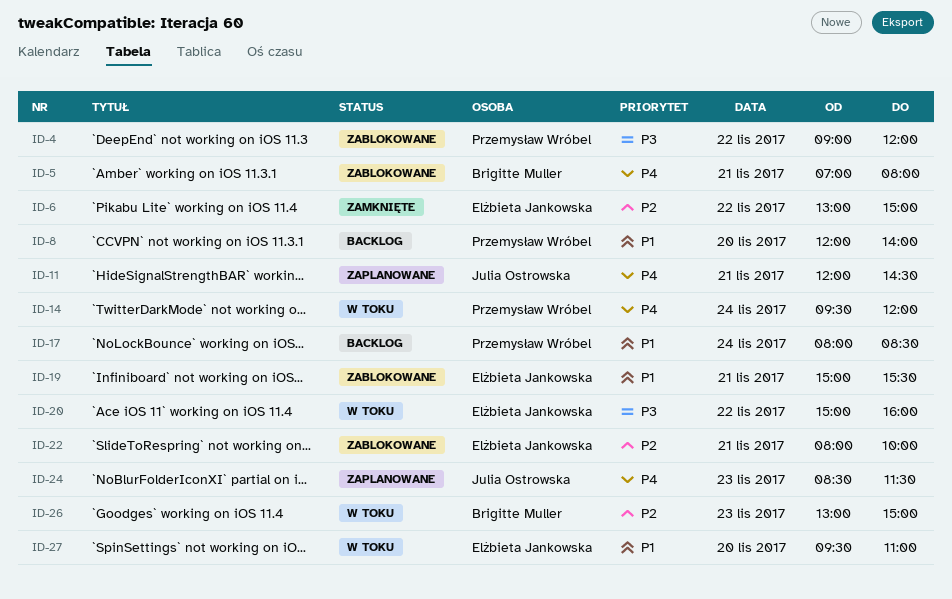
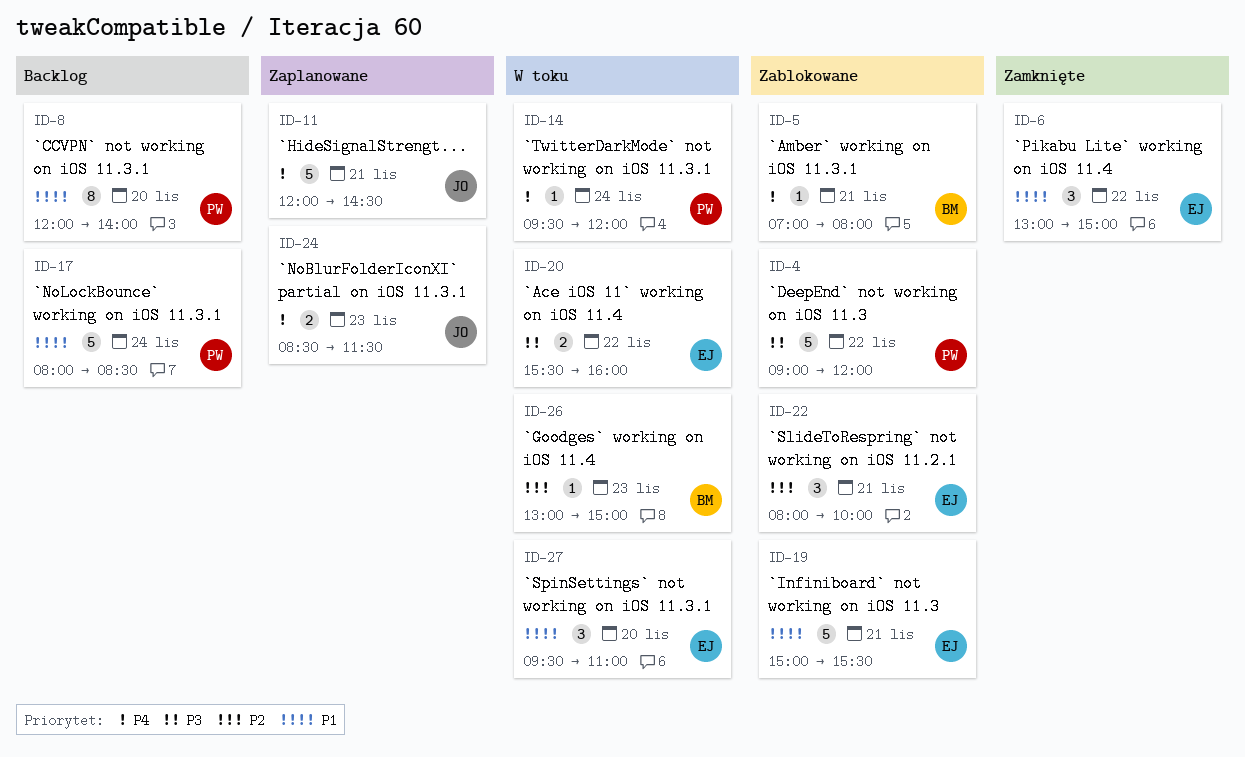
ID-6, priority: P2 -> P1
ID-20, begins: 15:00 -> 15:30

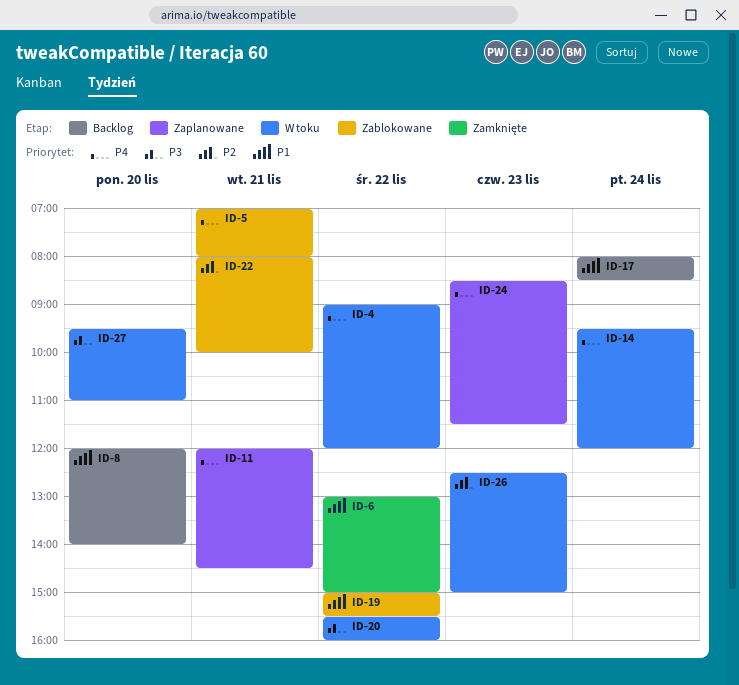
ID-4, status: Zablokowane -> W toku
ID-4, priority: P3 -> P4
ID-19, day: Nov 21 -> Nov 22
ID-26, begins: 13:00 -> 12:30
ID-27, priority: P1 -> P3

